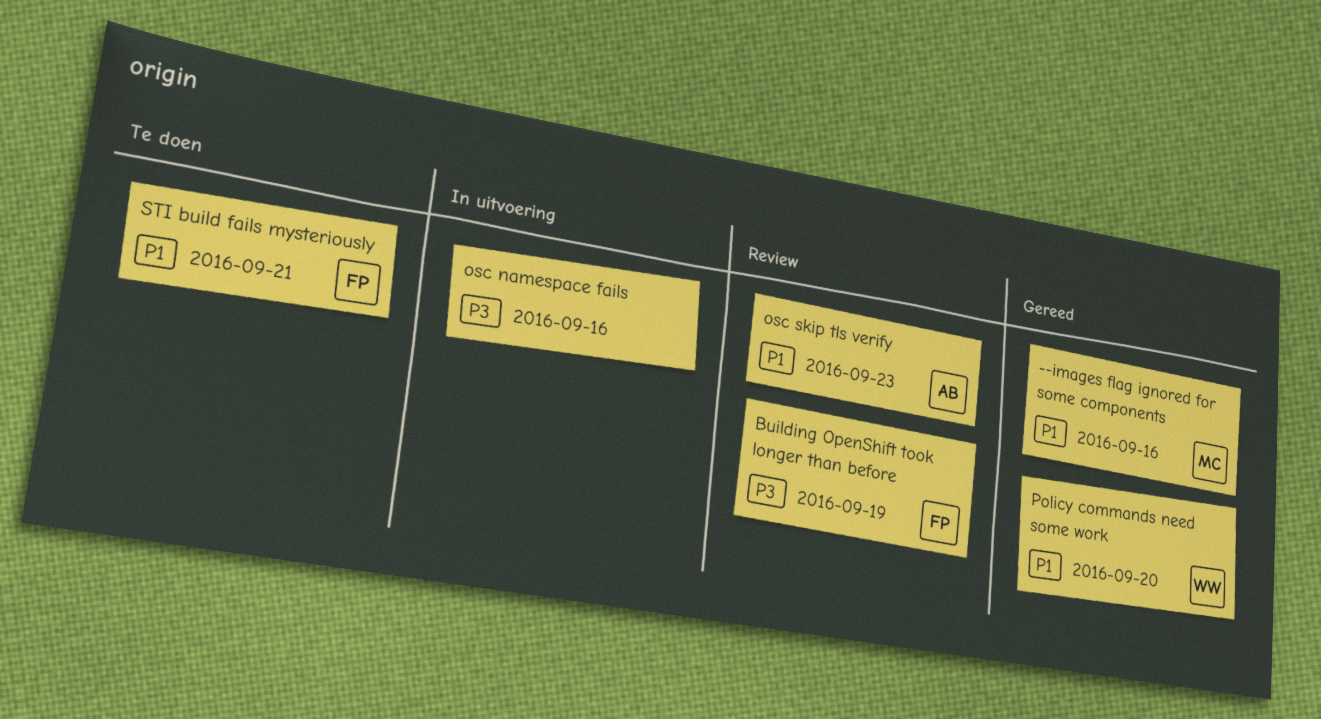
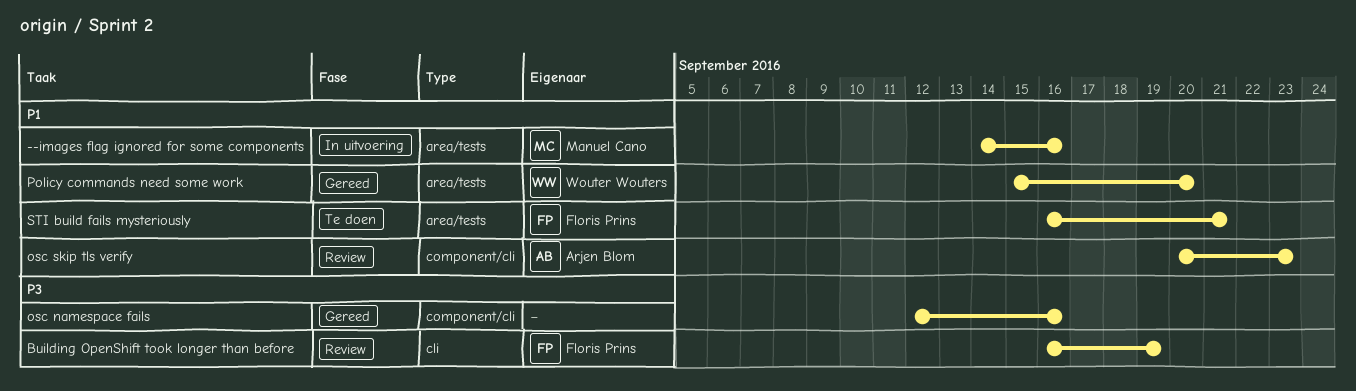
--images flag ignored for some components, status: Gereed -> In uitvoering
osc namespace fails, status: In uitvoering -> Gereed

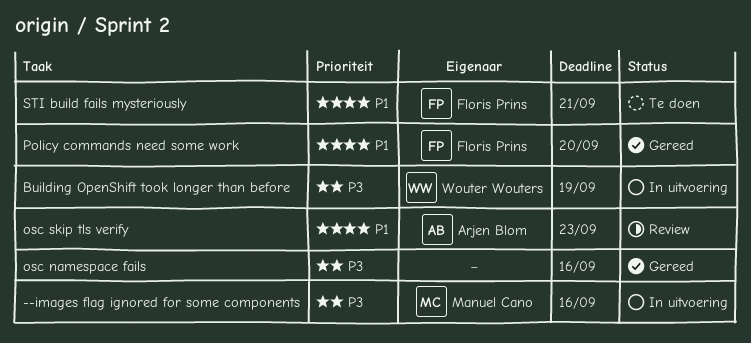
--images flag ignored for some components, priority: P1 -> P3
Building OpenShift took longer than before, status: Review -> In uitvoering
Building OpenShift took longer than before, owner: Floris Prins -> Wouter Wouters
Policy commands need some work, owner: Wouter Wouters -> Floris Prins

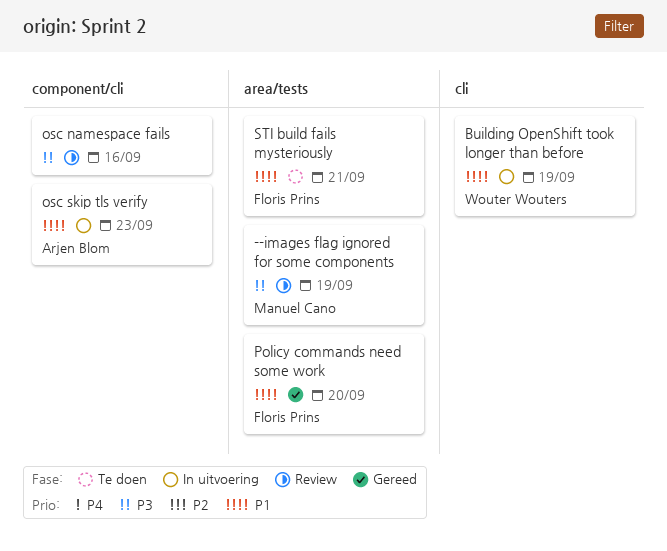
--images flag ignored for some components, status: In uitvoering -> Review
--images flag ignored for some components, due: Sep 16 -> Sep 19
Building OpenShift took longer than before, priority: P3 -> P1
osc namespace fails, status: Gereed -> Review
osc skip tls verify, status: Review -> In uitvoering

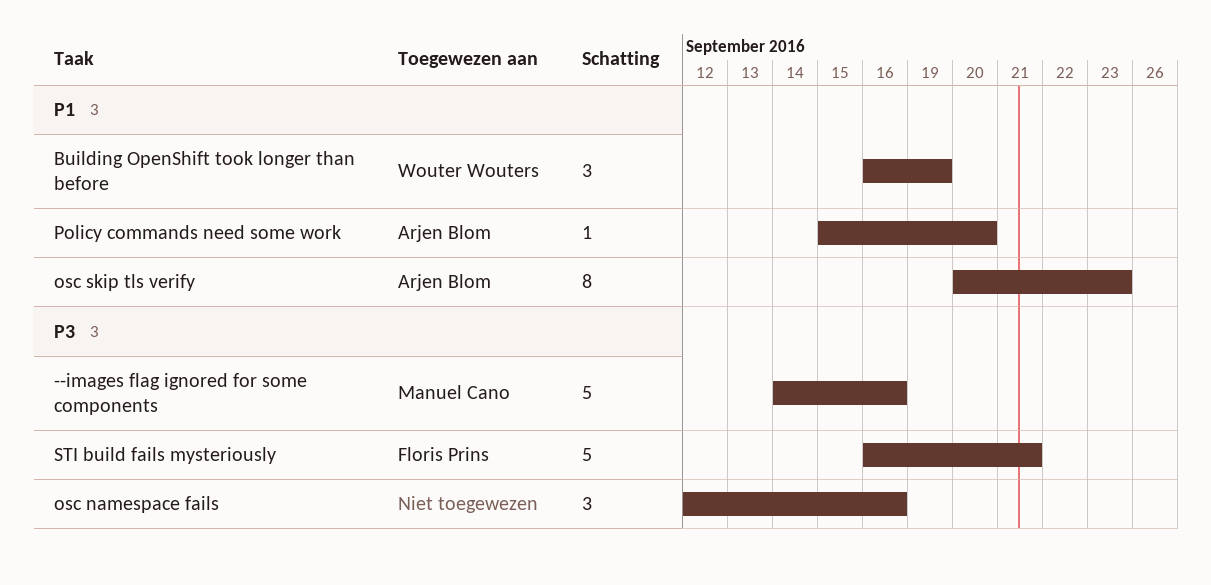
--images flag ignored for some components, due: Sep 19 -> Sep 16
Policy commands need some work, owner: Floris Prins -> Arjen Blom
STI build fails mysteriously, priority: P1 -> P3

